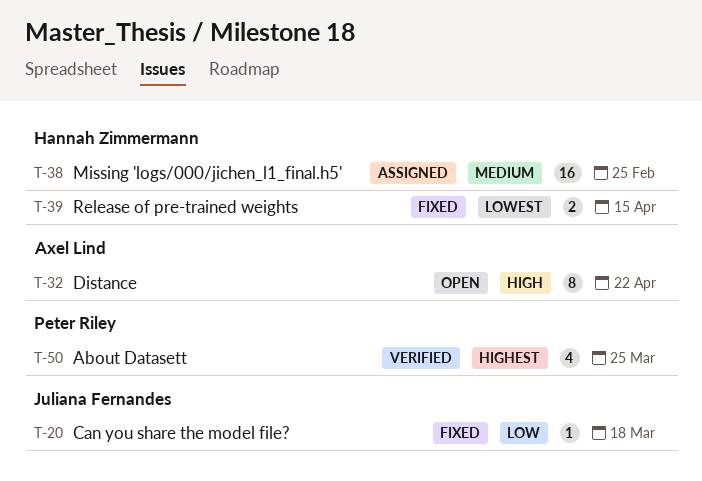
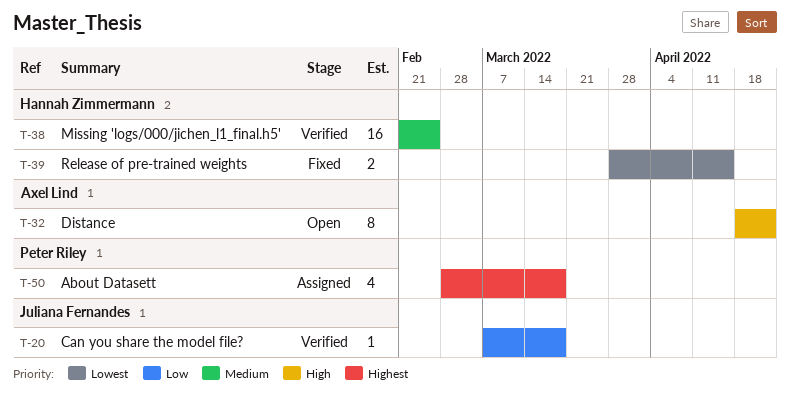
T-20, status: Fixed -> Verified
T-38, status: Assigned -> Verified
T-50, status: Verified -> Assigned
T-50, due: Mar 25 -> Mar 18

